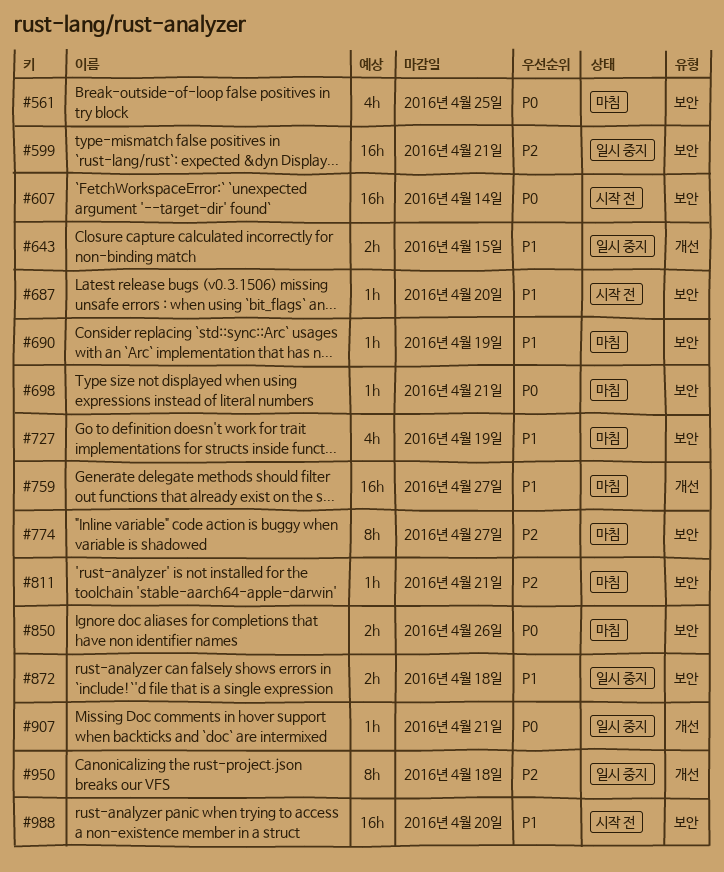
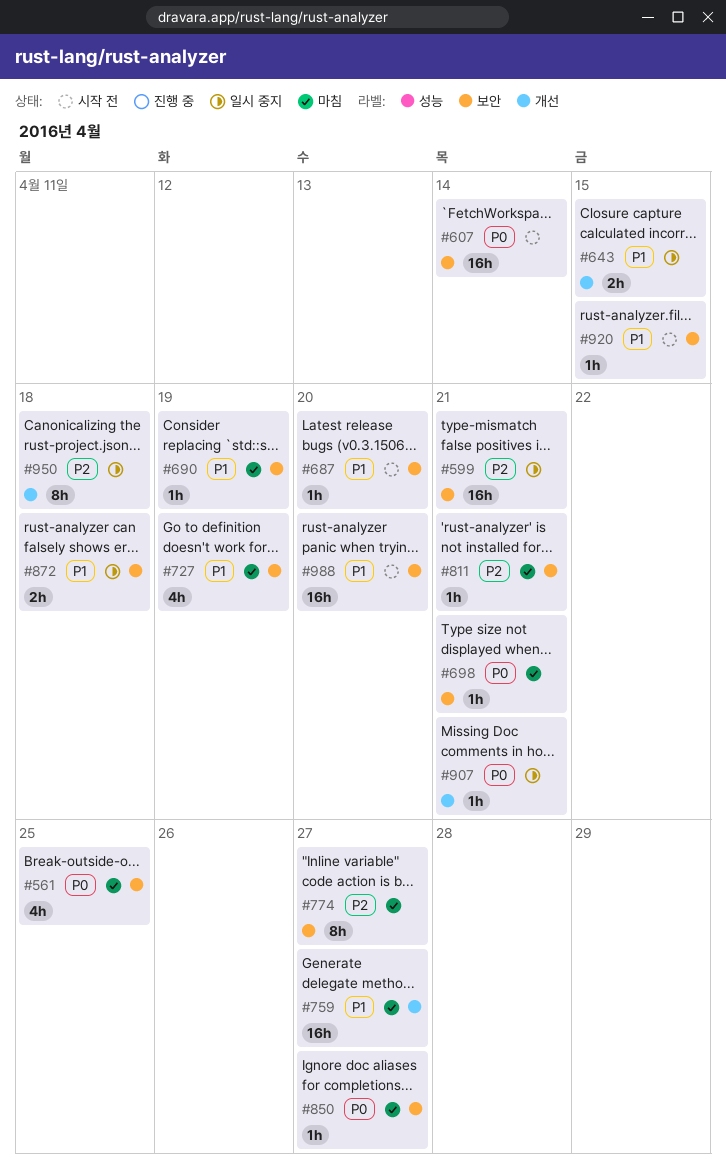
#850, estimate: 2h -> 1h
#850, due: Apr 26 -> Apr 27
#920: none -> present

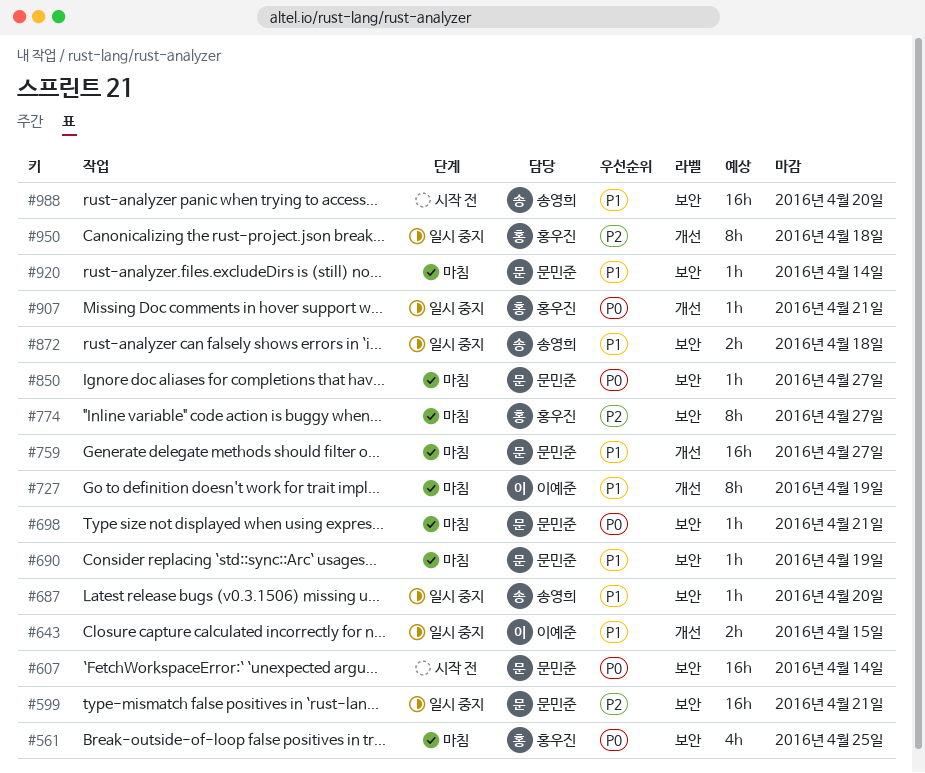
#687, status: 시작 전 -> 일시 중지
#727, label: 보안 -> 개선
#727, estimate: 4h -> 8h
#811: present -> none
#920, status: 시작 전 -> 마침
#920, due: Apr 15 -> Apr 14

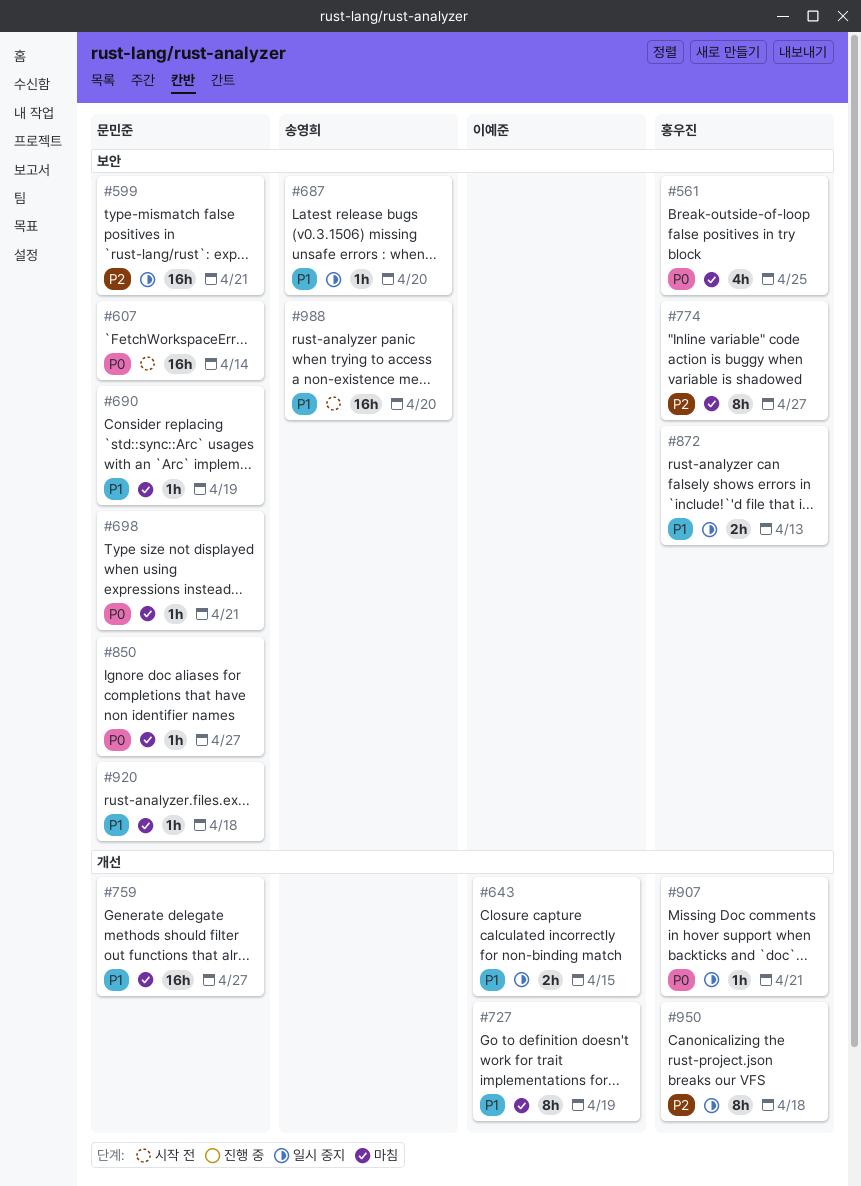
#872, owner: 송영희 -> 홍우진
#872, due: Apr 18 -> Apr 13
#920, due: Apr 14 -> Apr 18

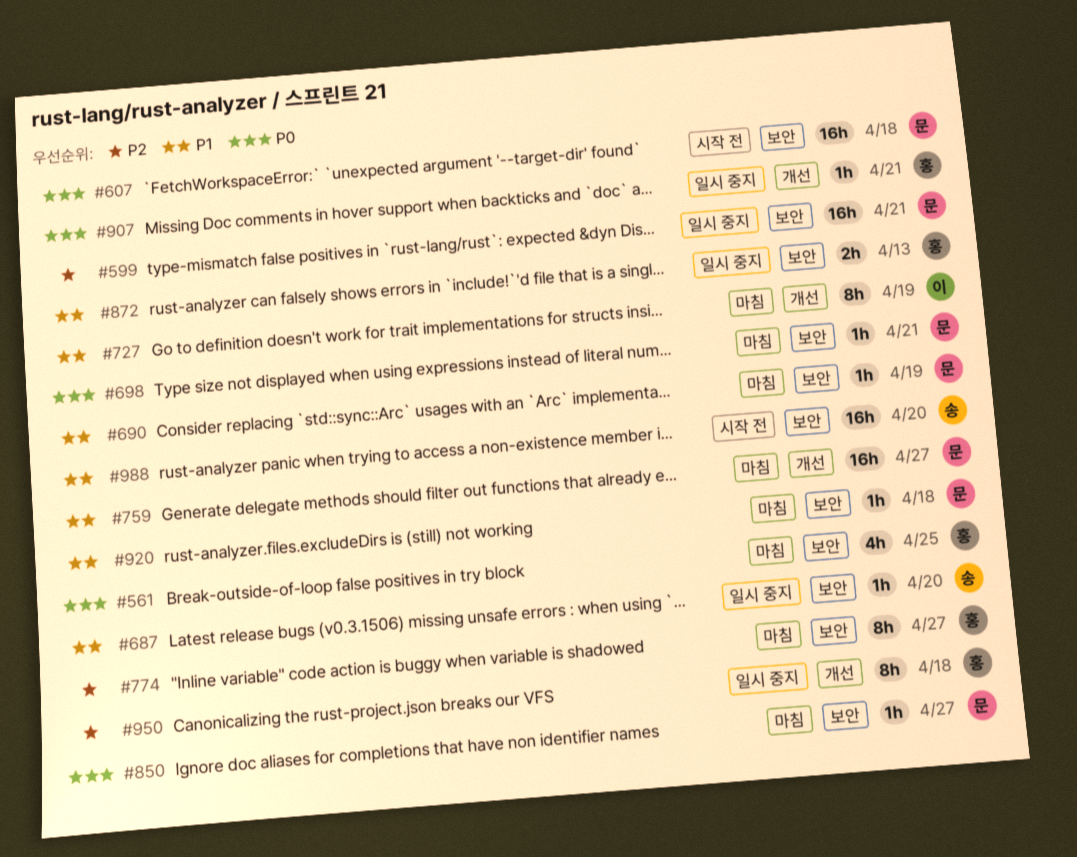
#607, due: Apr 14 -> Apr 18
#643: present -> none

